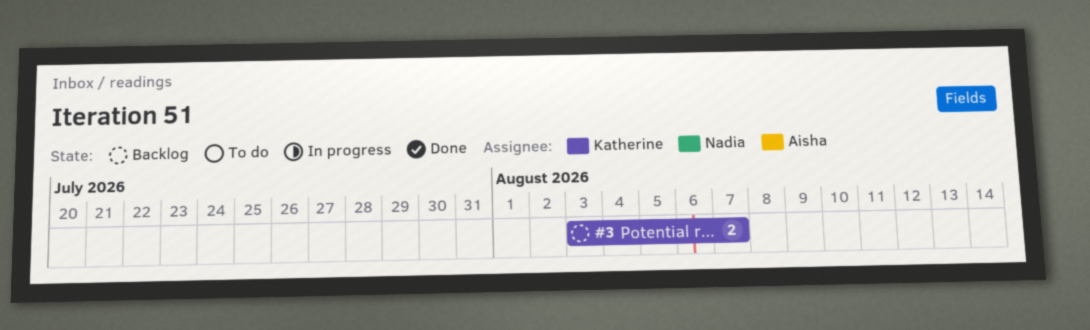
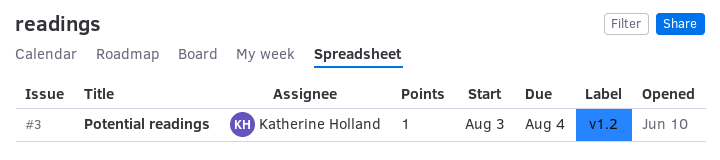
#3, estimate: 2 -> 1
#3, due: Aug 7 -> Aug 4

